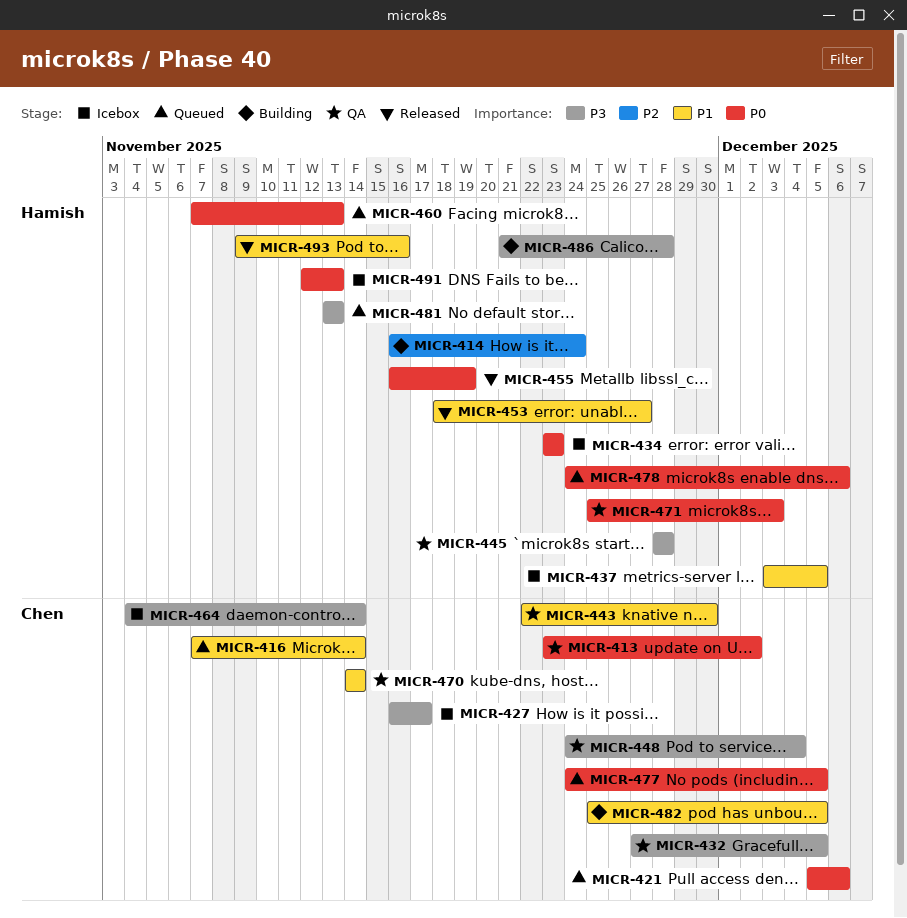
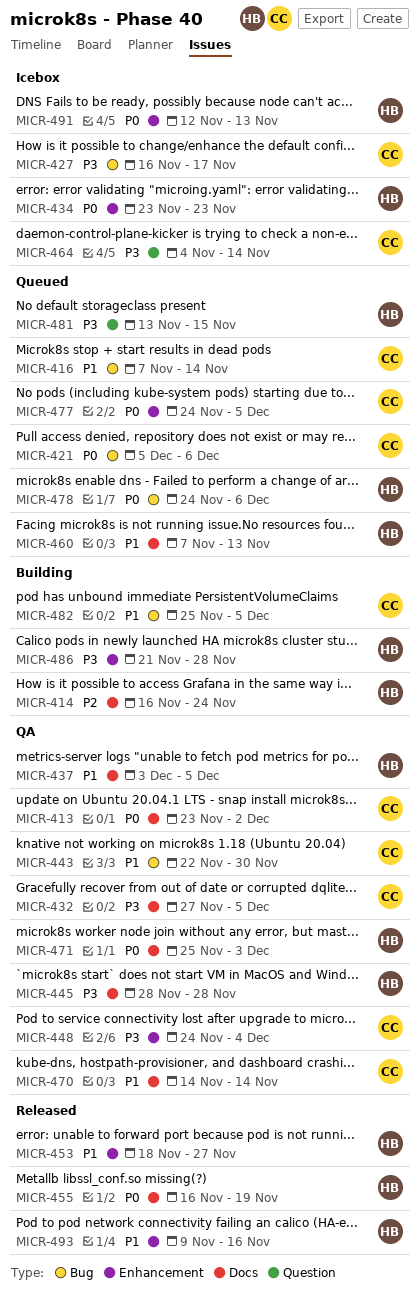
MICR-437, status: Icebox -> QA
MICR-460, priority: P0 -> P1
MICR-481, due: Nov 13 -> Nov 15

